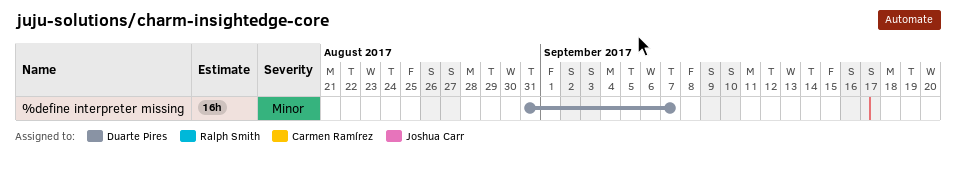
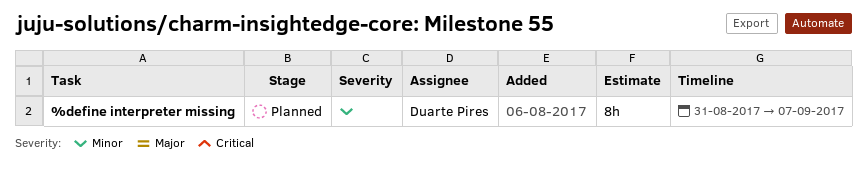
%define interpreter missing, estimate: 16h -> 8h

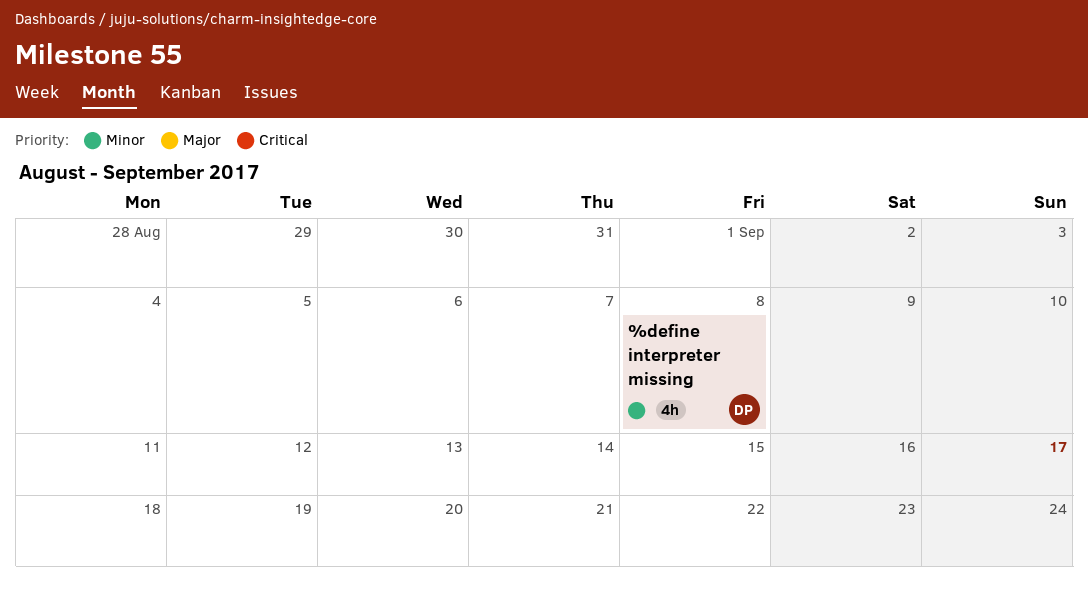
%define interpreter missing, estimate: 8h -> 4h
%define interpreter missing, due: Sep 7 -> Sep 8

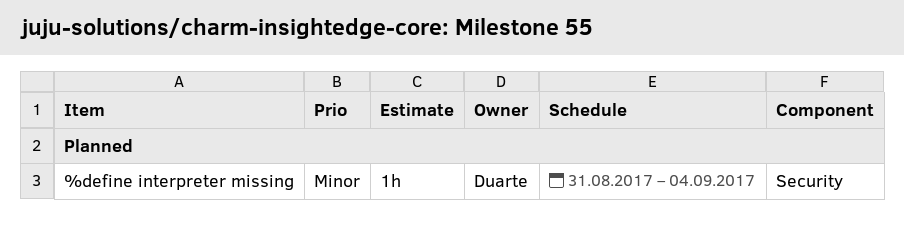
%define interpreter missing, estimate: 4h -> 1h
%define interpreter missing, due: Sep 8 -> Sep 4

